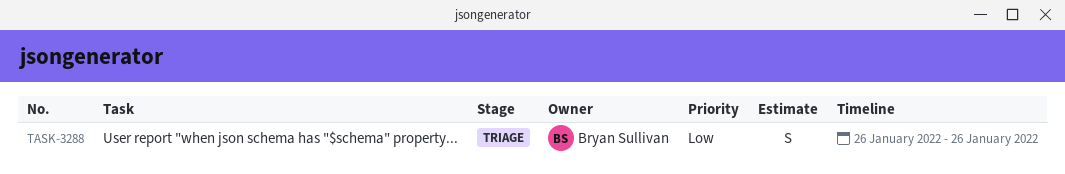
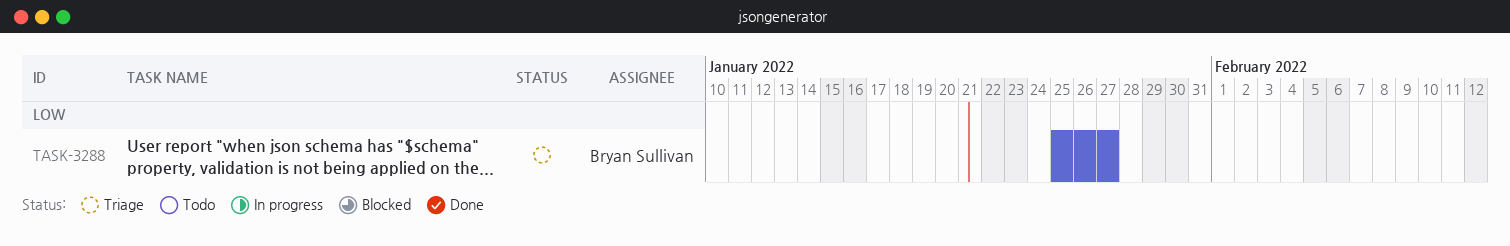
TASK-3288, start: Jan 26 -> Jan 25
TASK-3288, due: Jan 26 -> Jan 27

